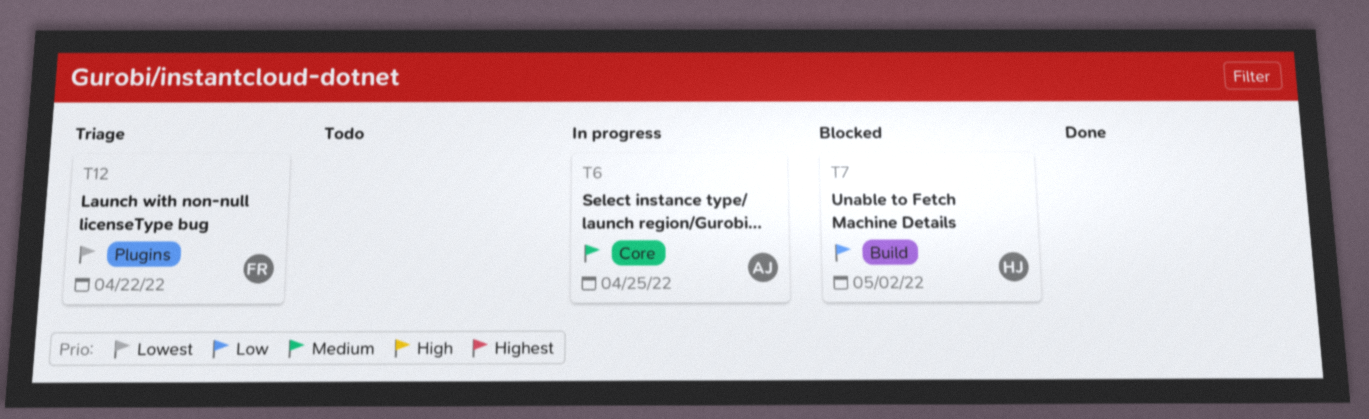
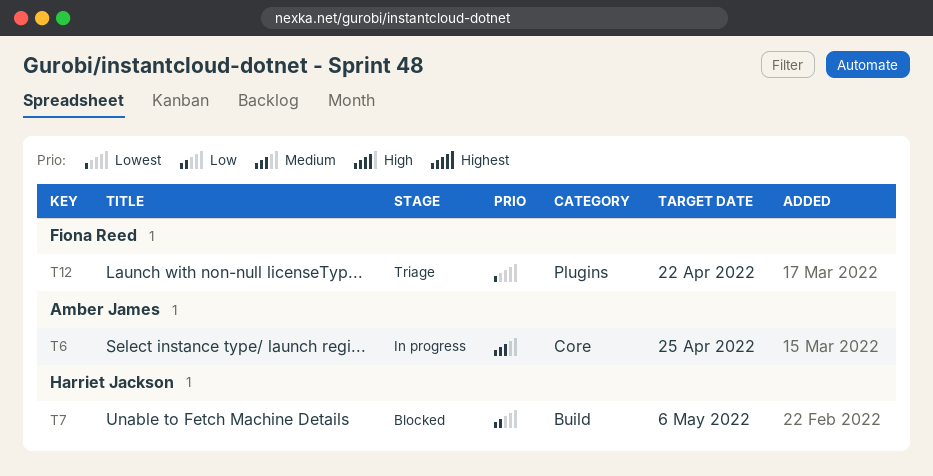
T7, due: May 2 -> May 6

